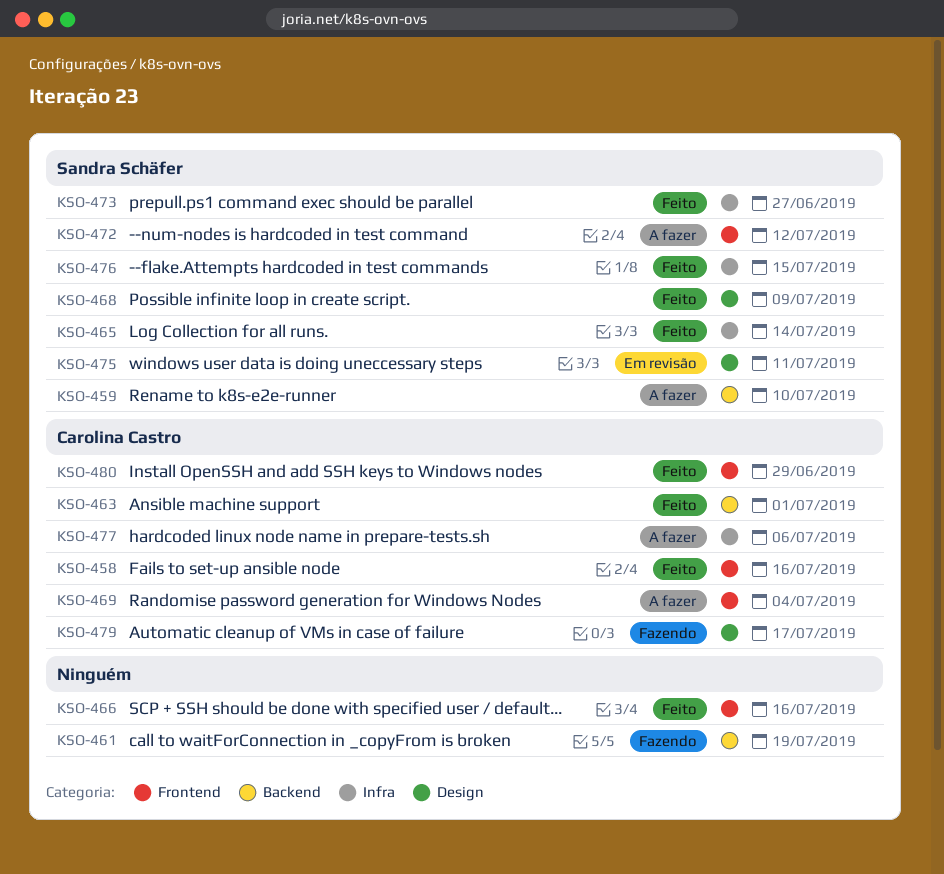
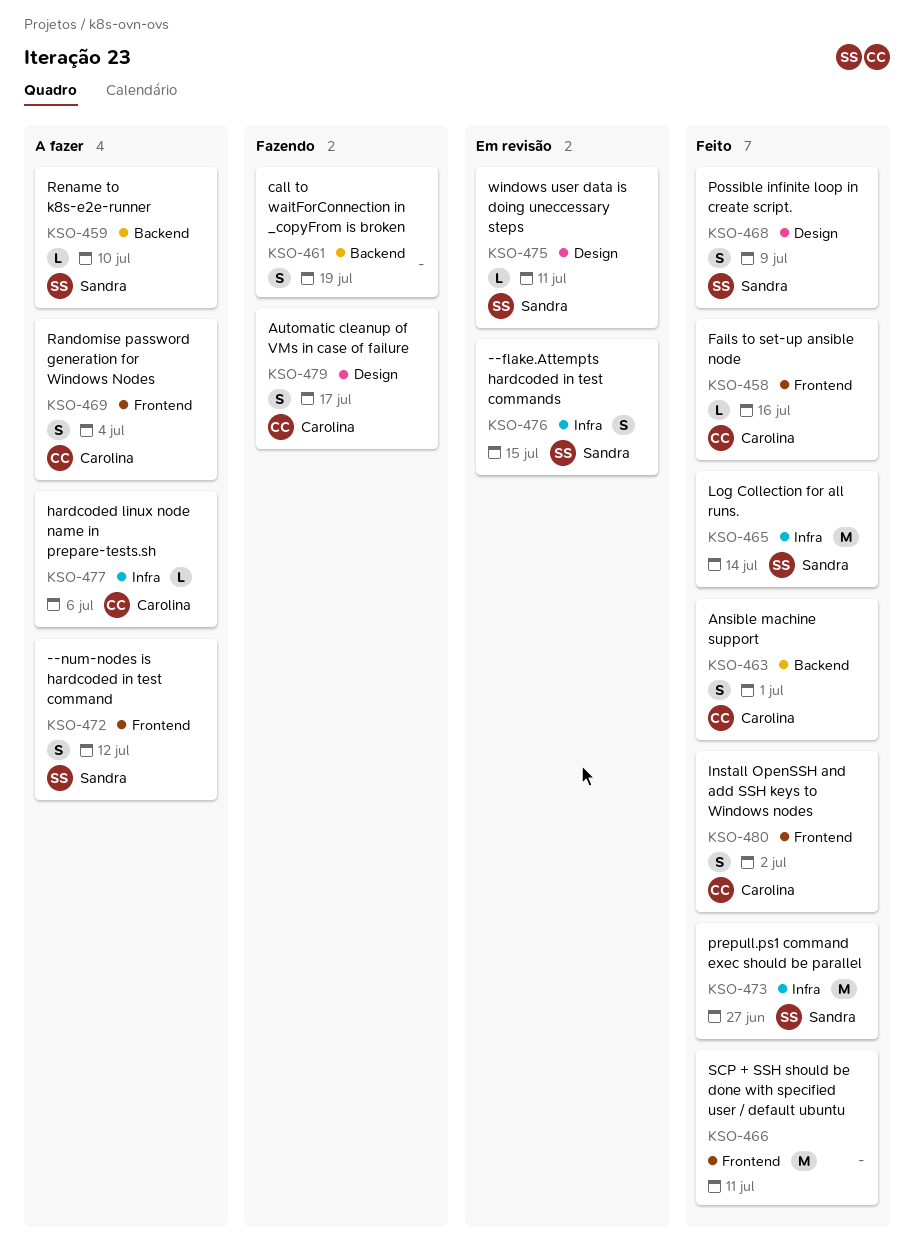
KSO-466, due: Jul 16 -> Jul 11
KSO-476, status: Feito -> Em revisão
KSO-480, due: Jun 29 -> Jul 2

